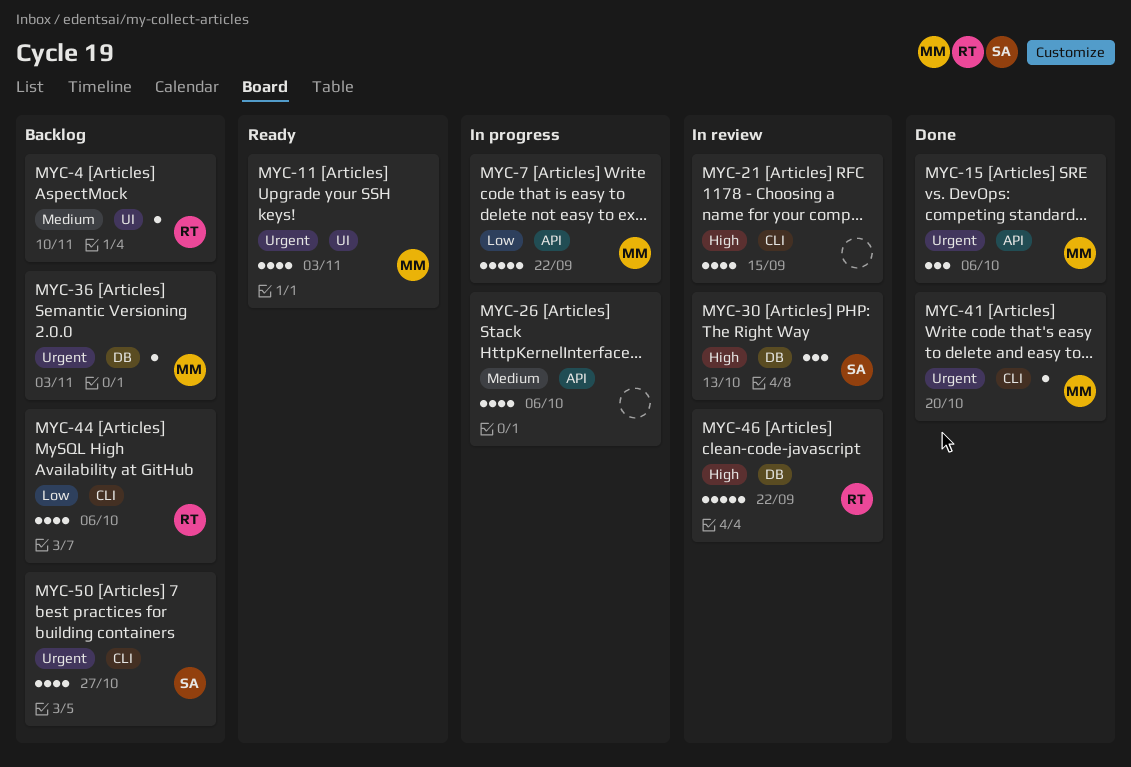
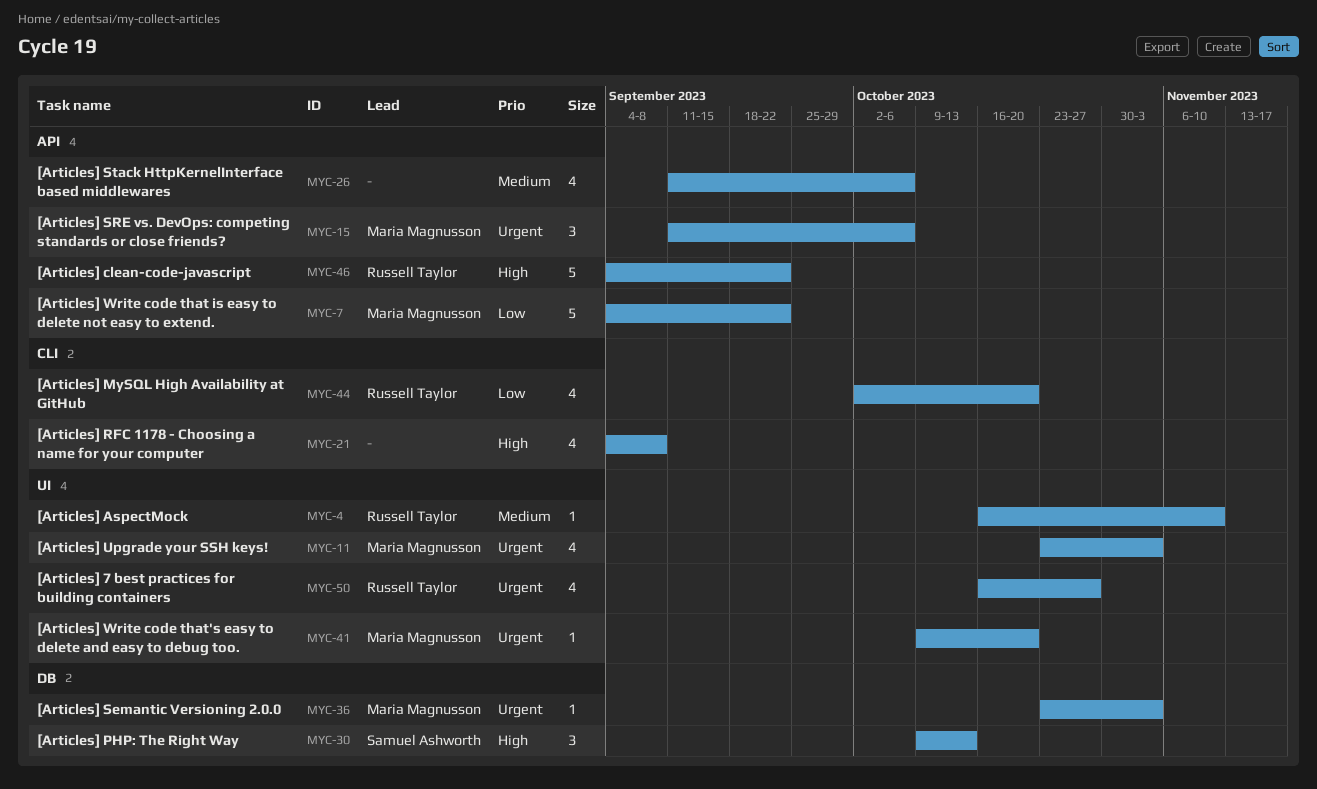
MYC-21, due: Sep 15 -> Sep 8
MYC-41, label: CLI -> UI
MYC-44, due: Oct 6 -> Oct 20
MYC-46, label: DB -> API
MYC-50, owner: Samuel Ashworth -> Russell Taylor
MYC-50, label: CLI -> UI

